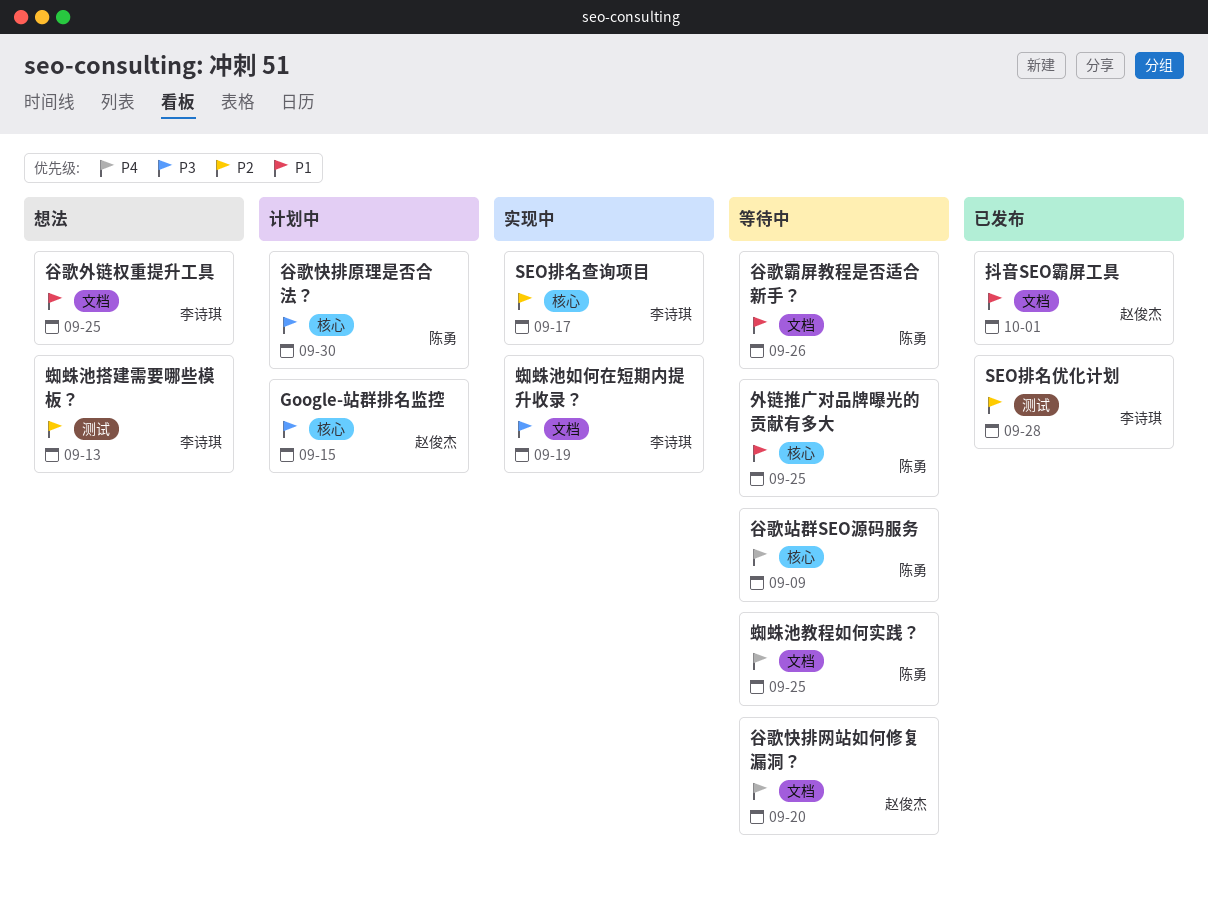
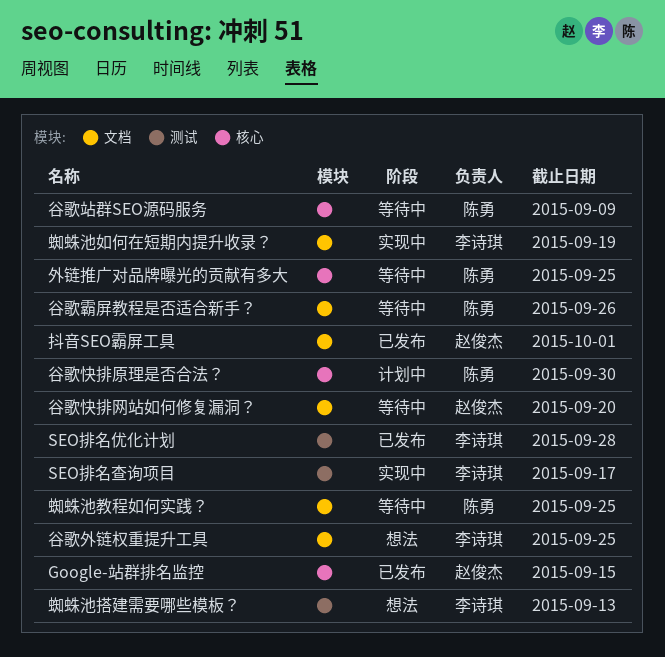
Google-站群排名监控, status: 计划中 -> 已发布
SEO排名查询项目, label: 核心 -> 测试

